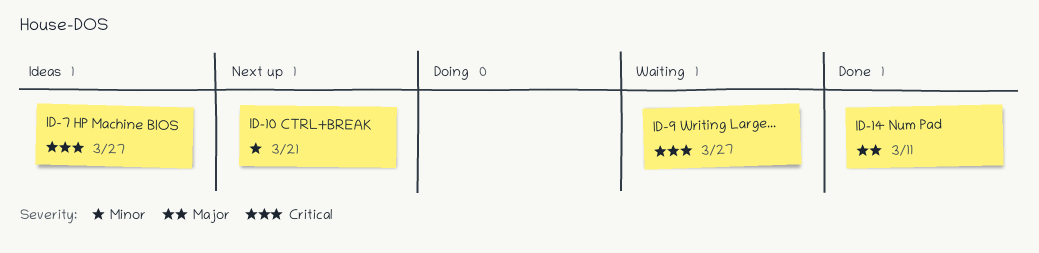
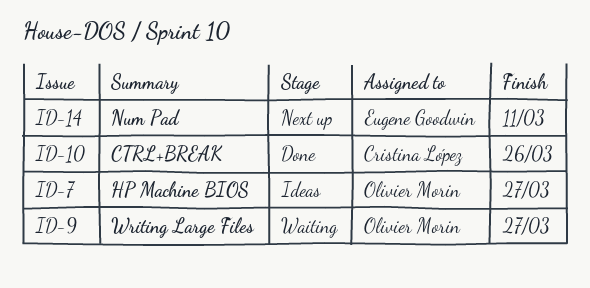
ID-10, status: Next up -> Done
ID-10, due: Mar 21 -> Mar 26
ID-14, status: Done -> Next up

